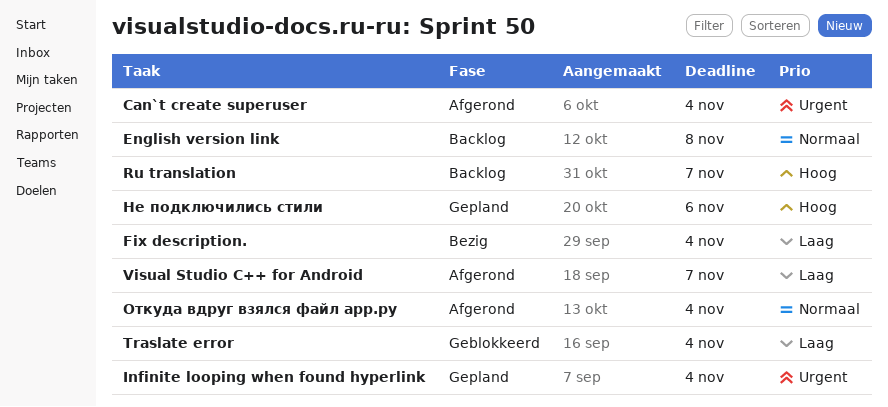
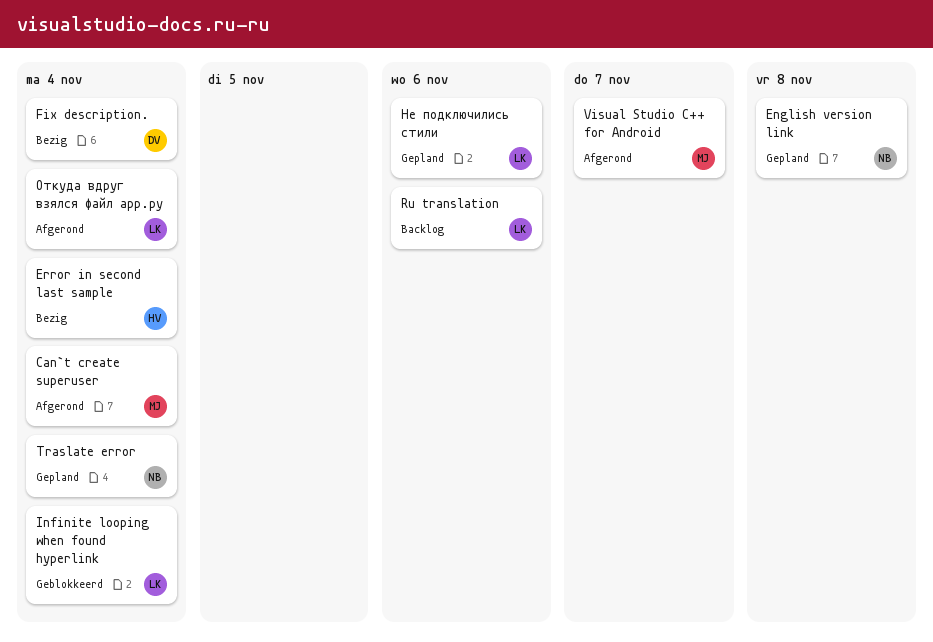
English version link, status: Backlog -> Gepland
Error in second last sample: none -> present
Infinite looping when found hyperlink, status: Gepland -> Geblokkeerd
Ru translation, due: Nov 7 -> Nov 6
Traslate error, status: Geblokkeerd -> Gepland

